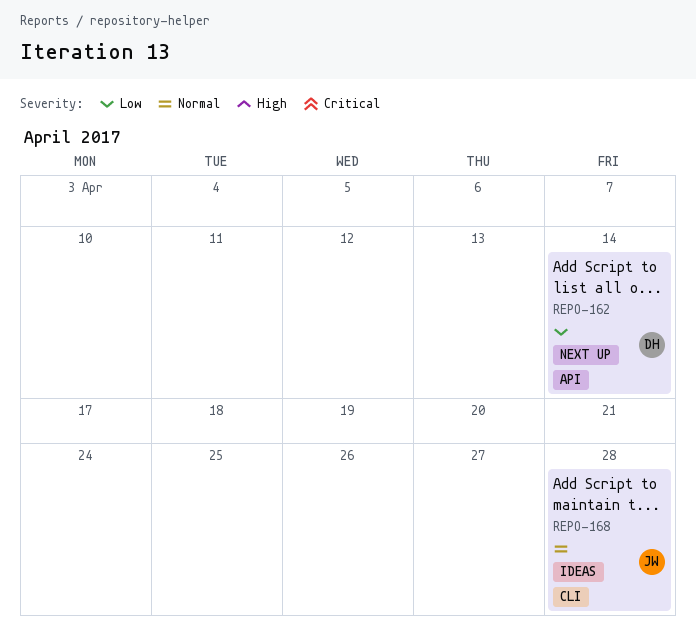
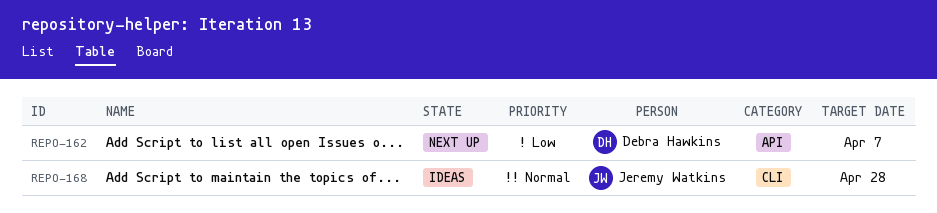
REPO-162, due: Apr 14 -> Apr 7

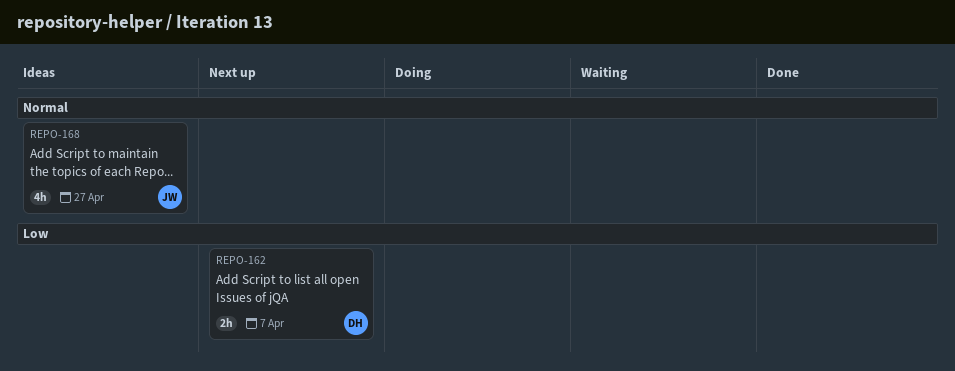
REPO-168, due: Apr 28 -> Apr 27

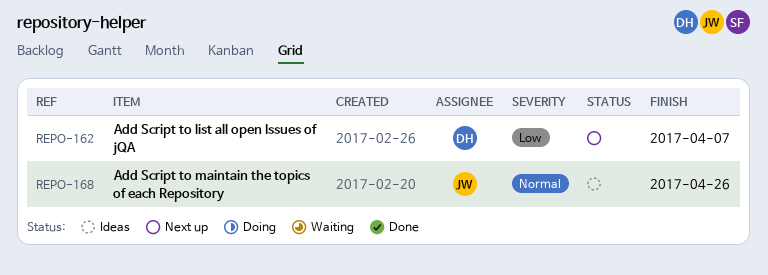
REPO-168, due: Apr 27 -> Apr 26

